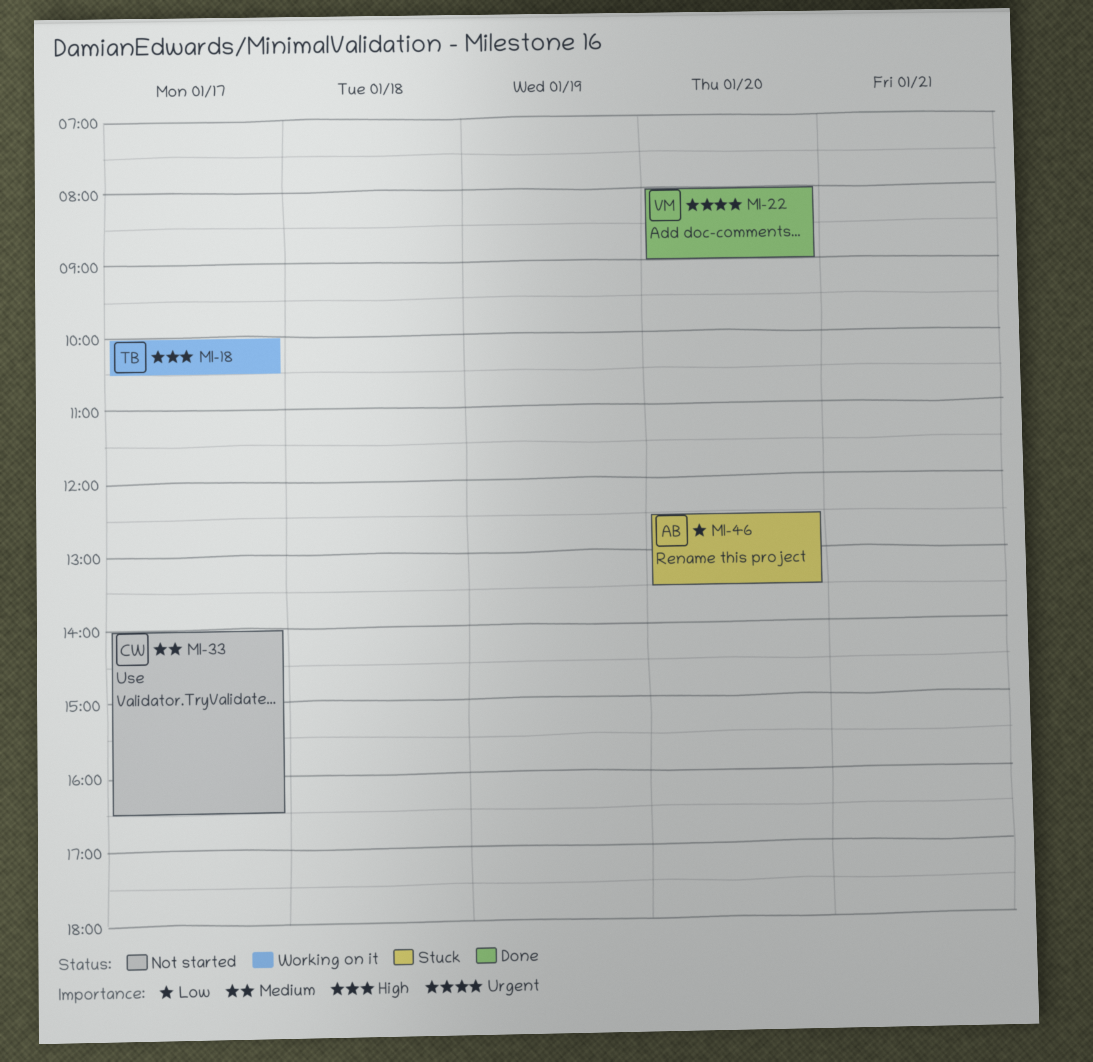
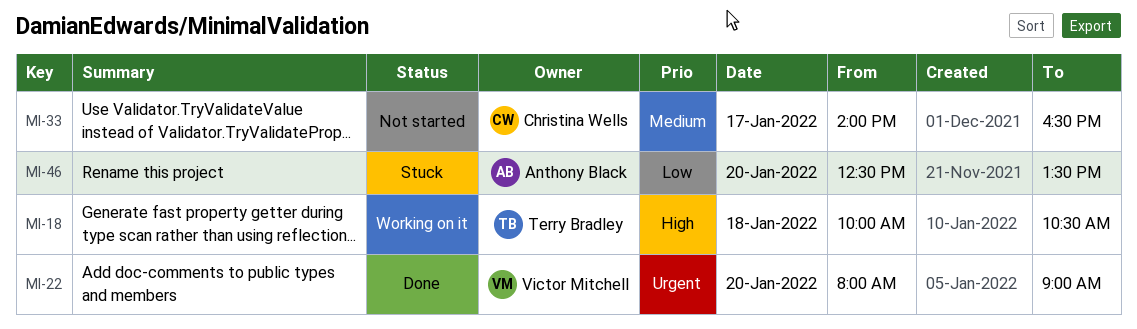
MI-18, day: Jan 17 -> Jan 18

